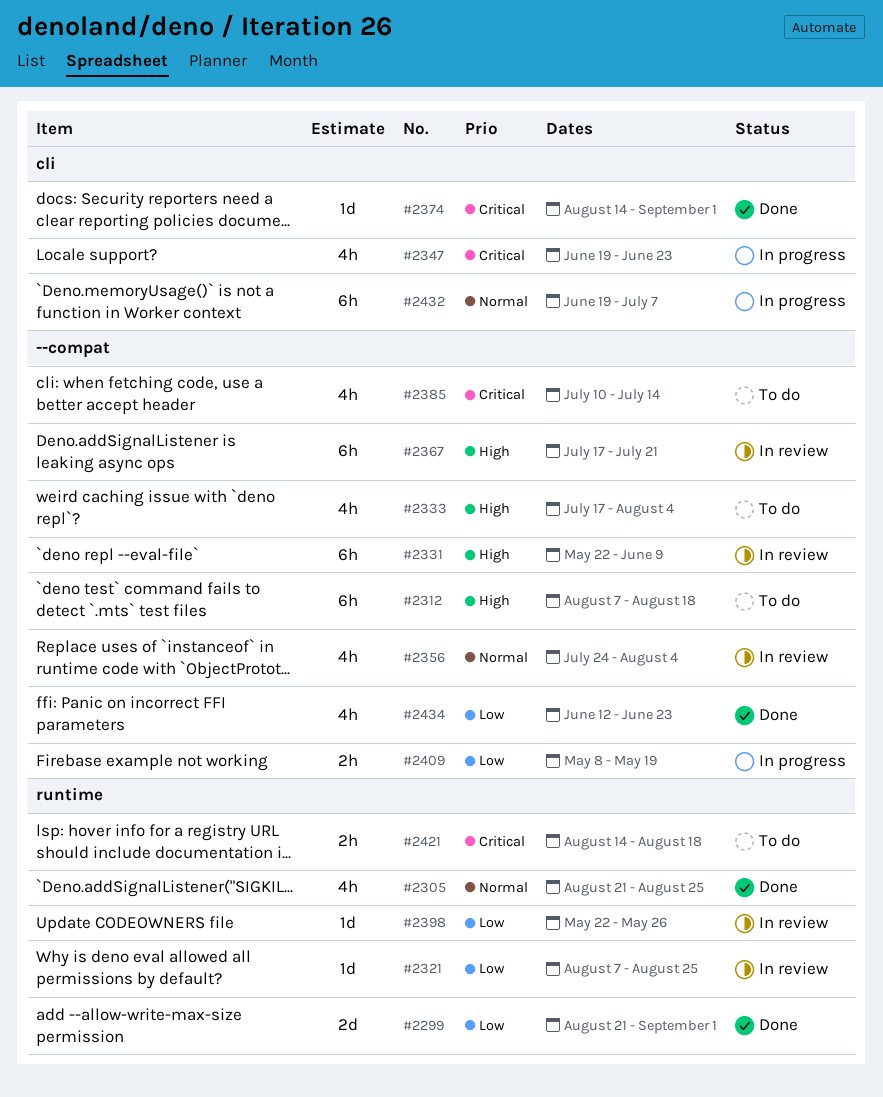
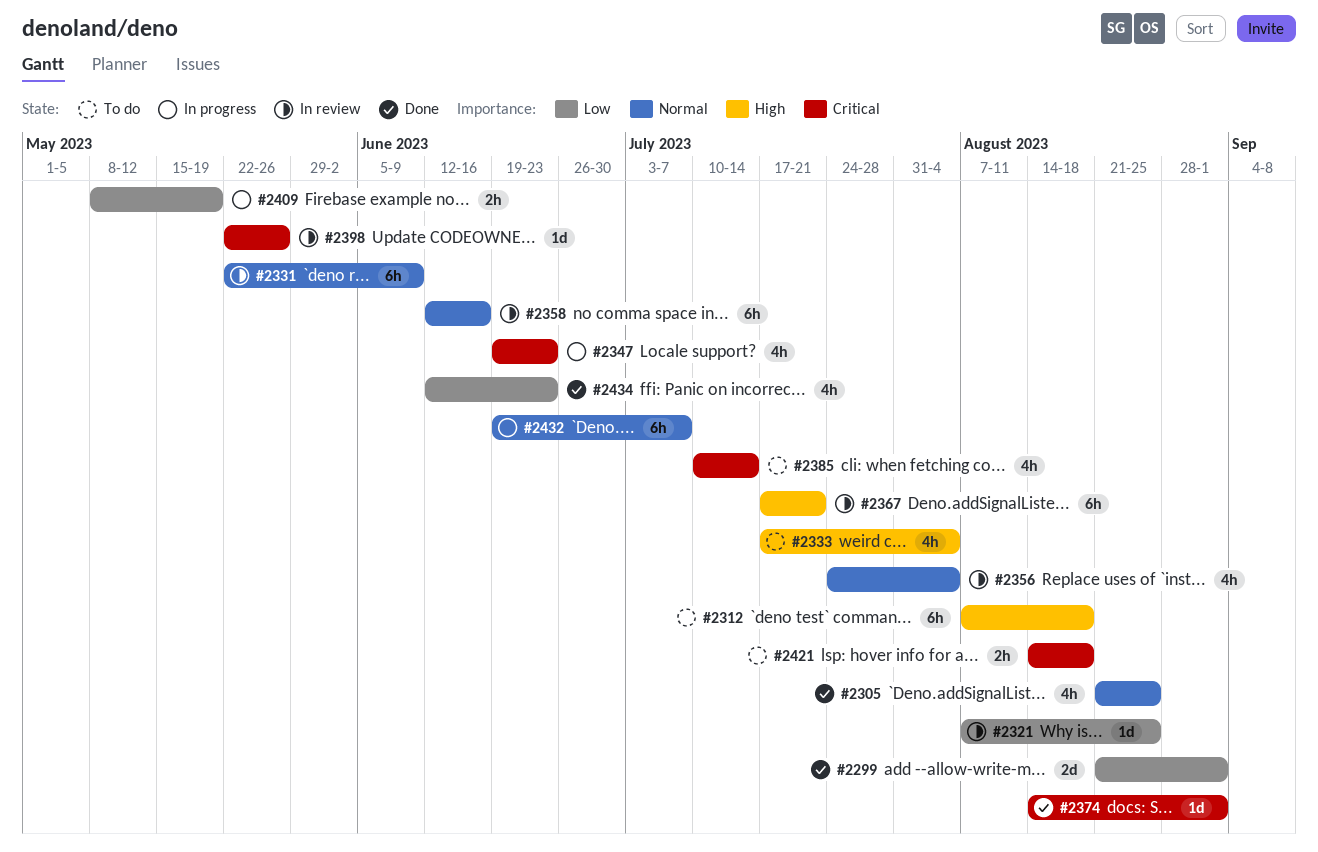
#2331, priority: High -> Normal
#2358: none -> present
#2398, priority: Low -> Critical

